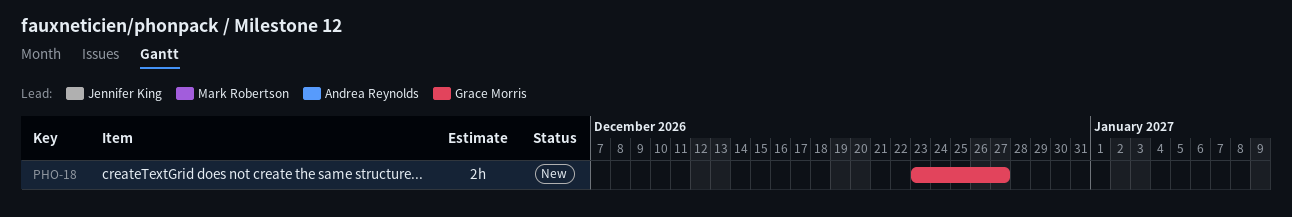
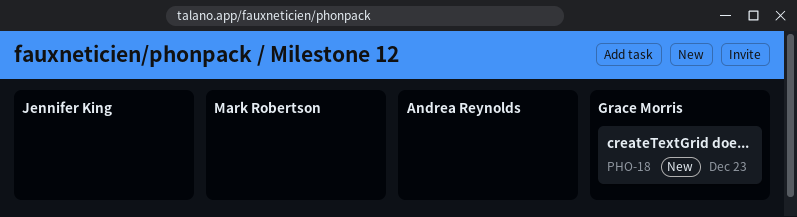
PHO-18, due: Dec 27 -> Dec 23

